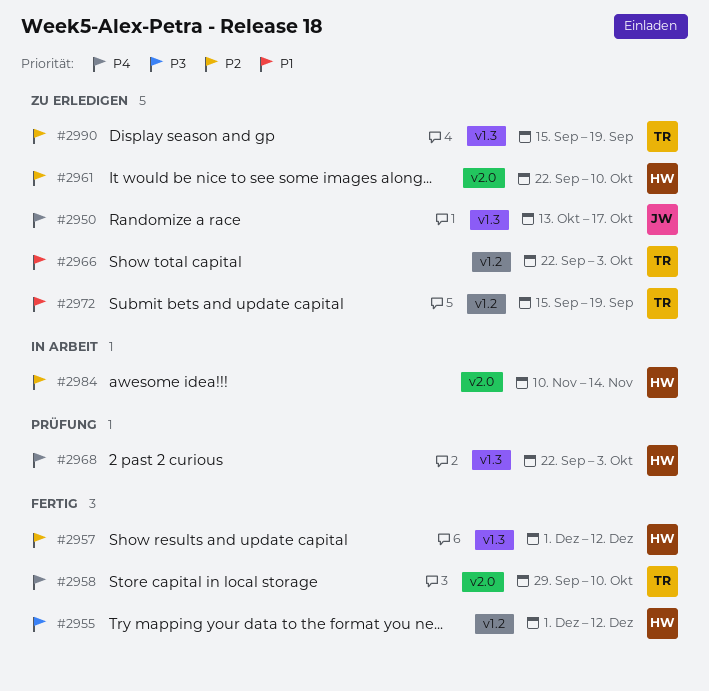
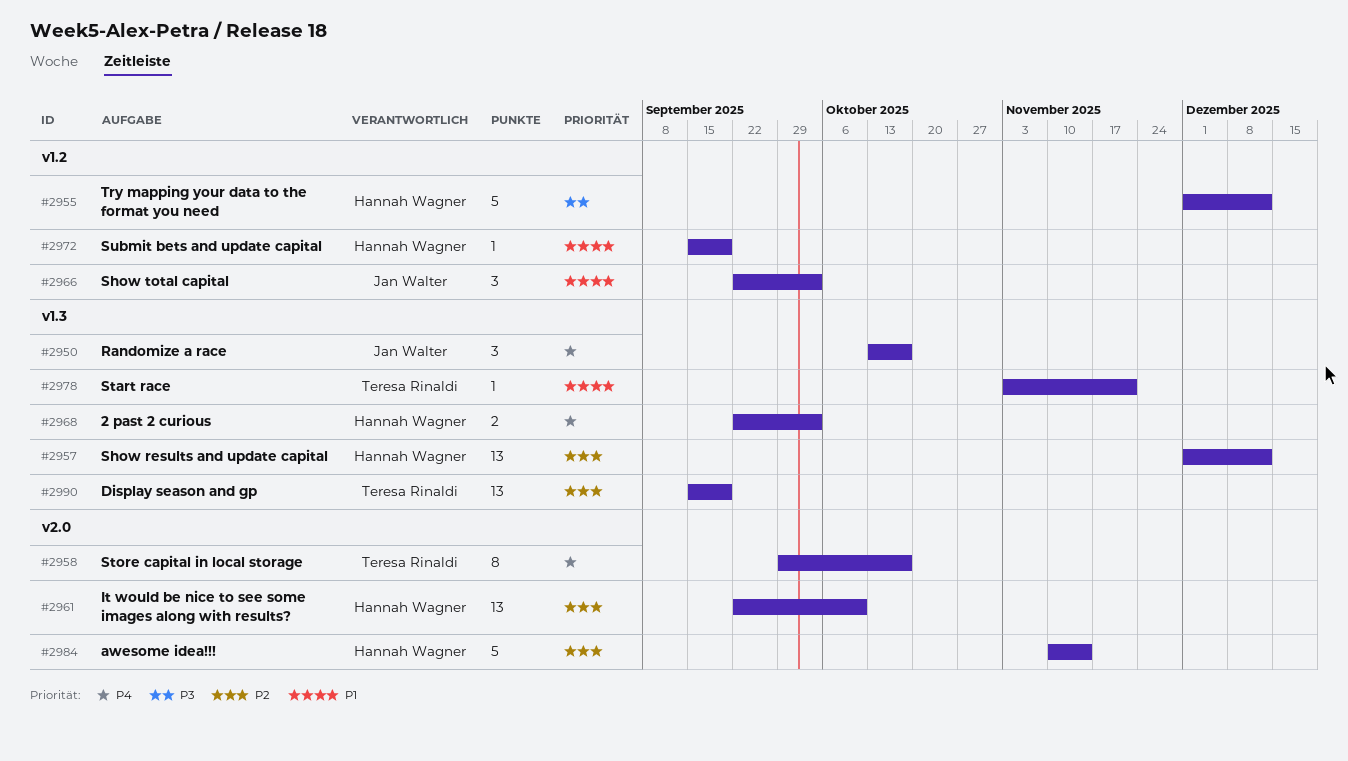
#2958, due: Oct 10 -> Oct 17
#2966, owner: Teresa Rinaldi -> Jan Walter
#2972, owner: Teresa Rinaldi -> Hannah Wagner
#2978: none -> present

